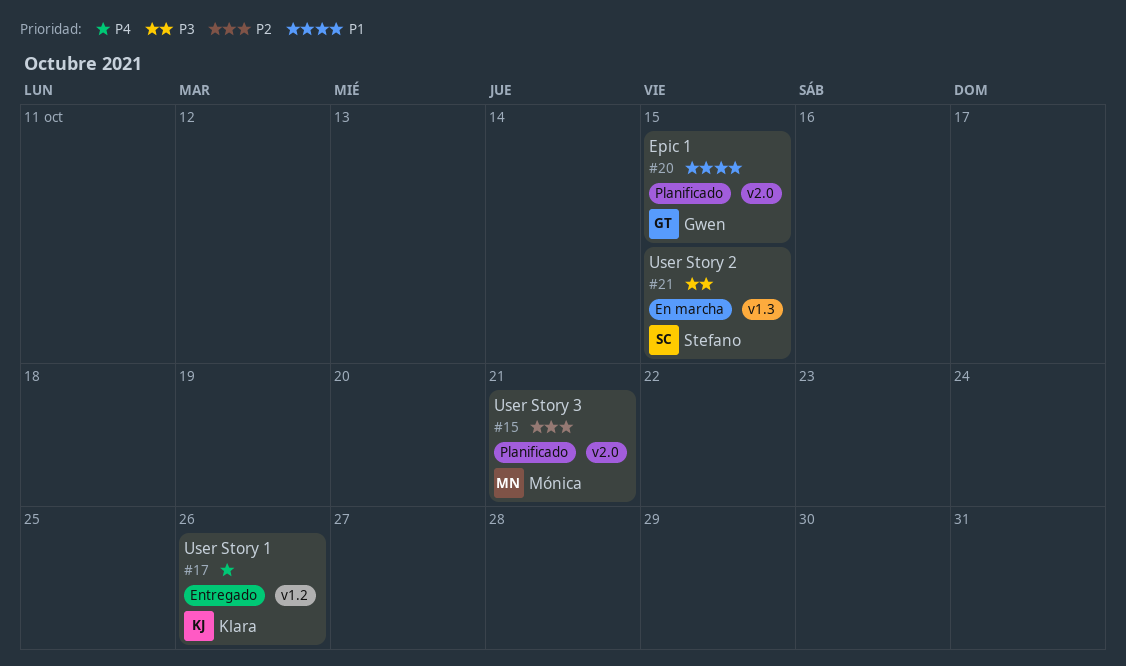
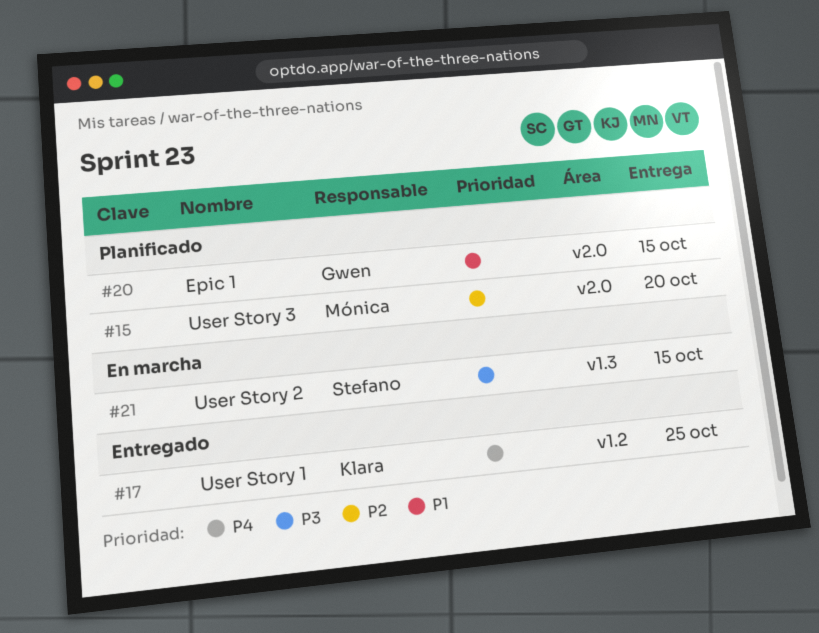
#15, due: Oct 21 -> Oct 20
#17, due: Oct 26 -> Oct 25

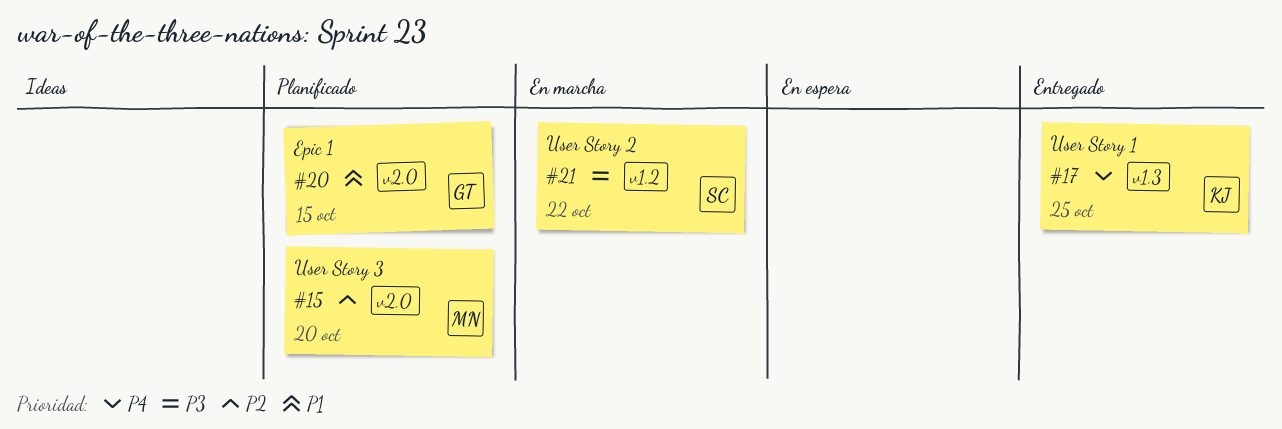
#17, label: v1.2 -> v1.3
#21, label: v1.3 -> v1.2
#21, due: Oct 15 -> Oct 22

